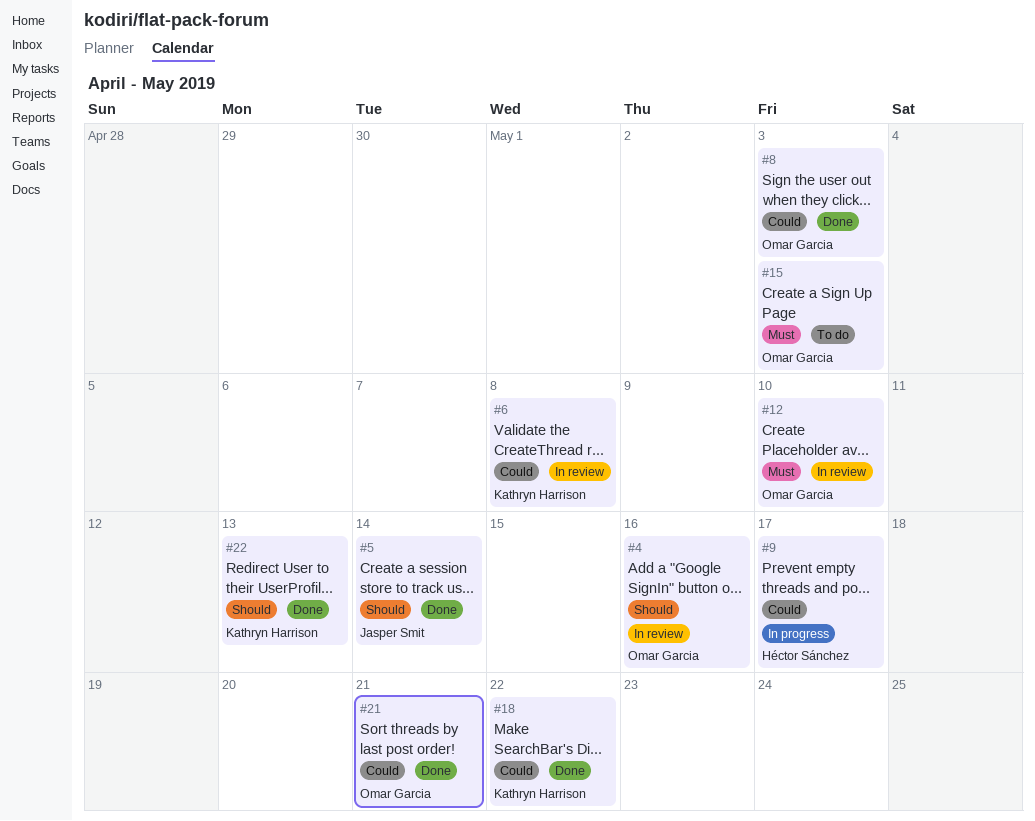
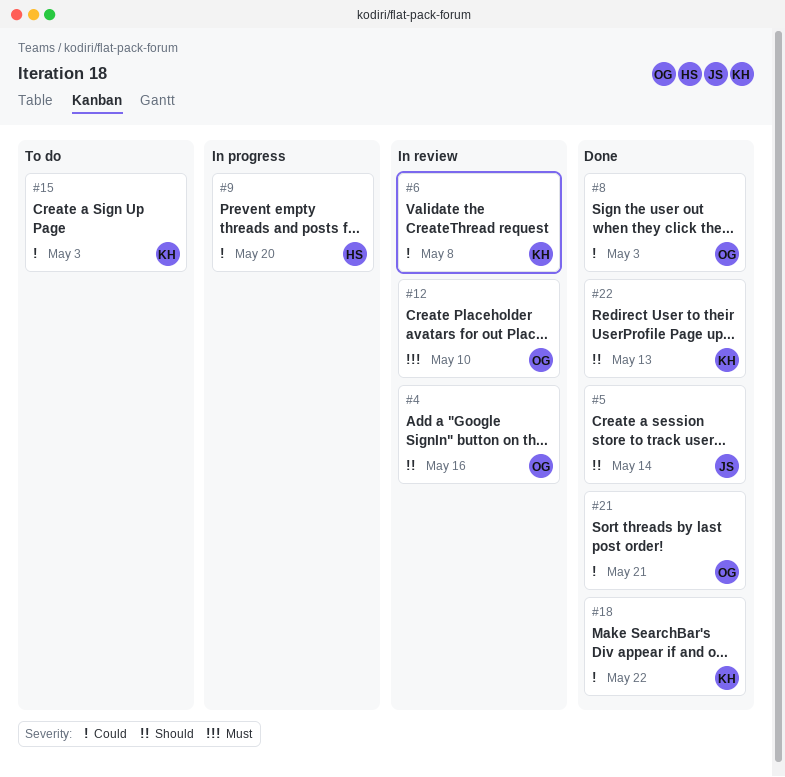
#9, due: May 17 -> May 20
#15, owner: Omar Garcia -> Kathryn Harrison
#15, priority: Must -> Could

